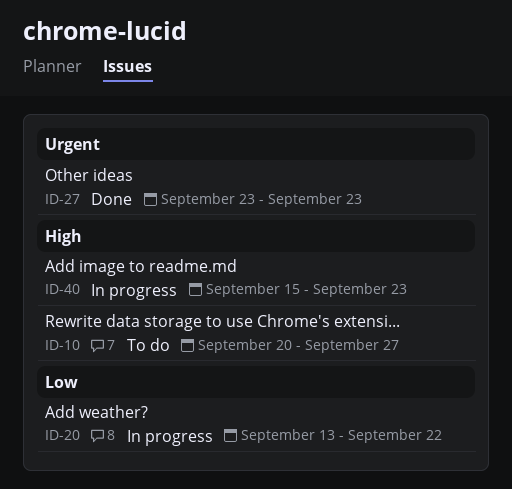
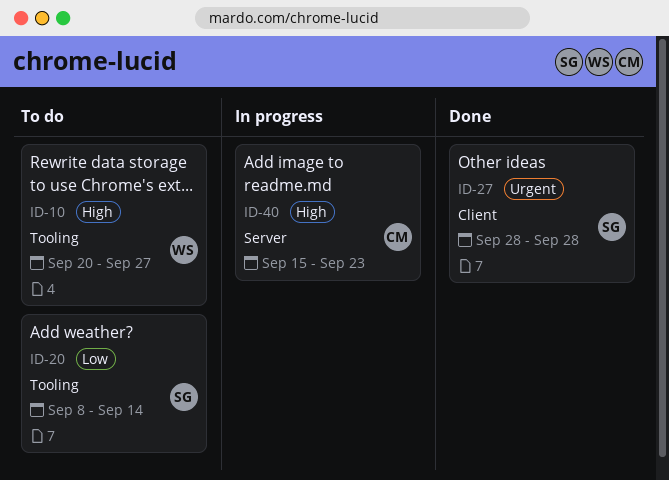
ID-20, status: In progress -> To do
ID-20, start: Sep 13 -> Sep 8
ID-20, due: Sep 22 -> Sep 14
ID-27, start: Sep 23 -> Sep 28
ID-27, due: Sep 23 -> Sep 28

